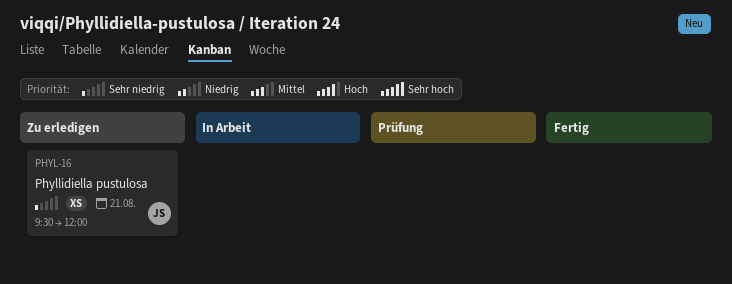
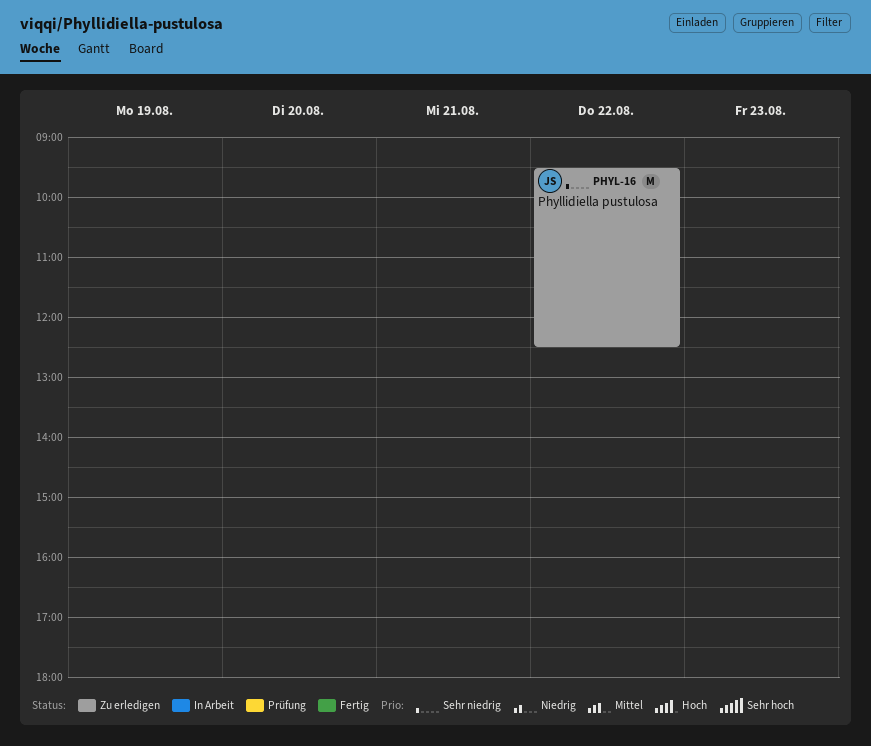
PHYL-16, estimate: XS -> M
PHYL-16, day: Aug 21 -> Aug 22
PHYL-16, ends: 12:00 -> 12:30

